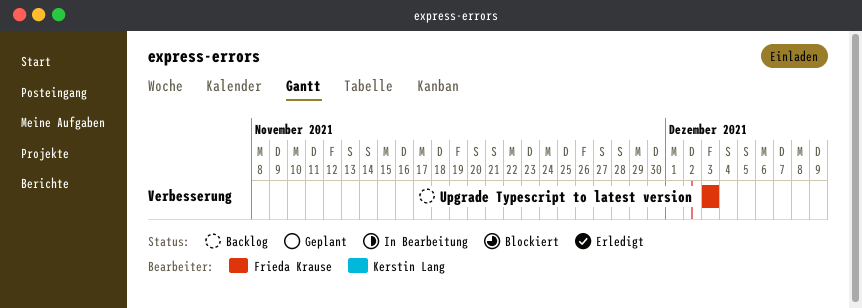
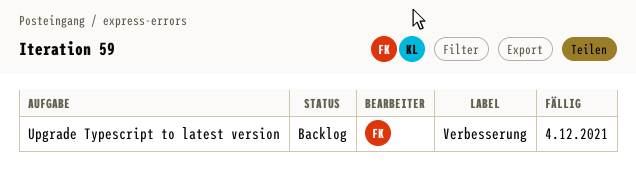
Upgrade Typescript to latest version, due: Dec 3 -> Dec 4

